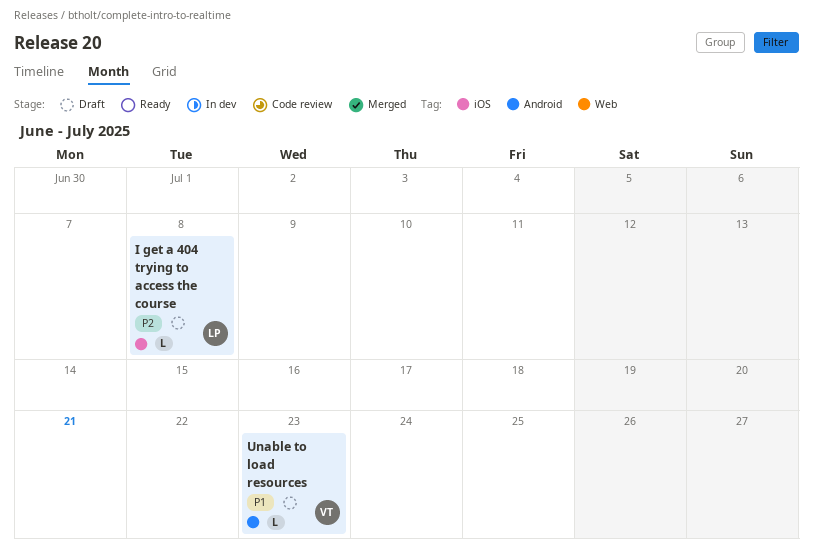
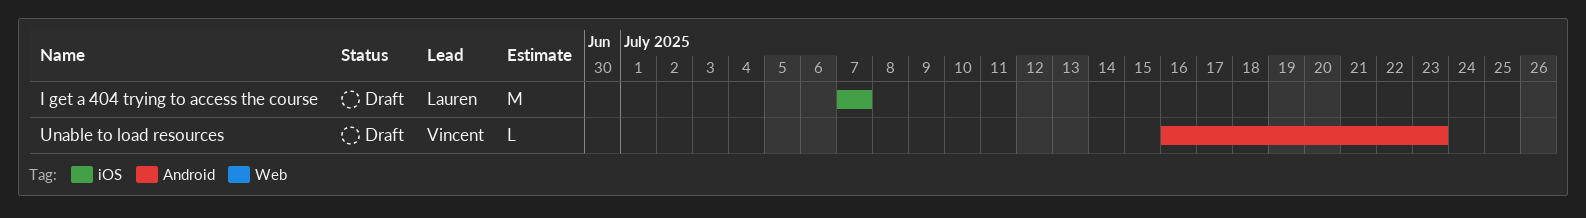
I get a 404 trying to access the course, estimate: L -> M
I get a 404 trying to access the course, due: Jul 8 -> Jul 7

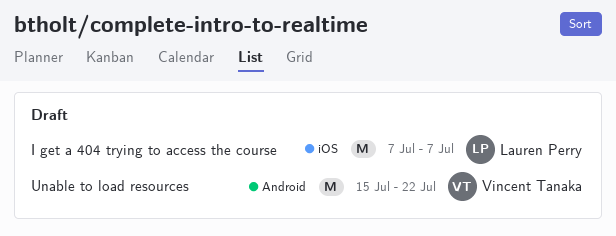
Unable to load resources, estimate: L -> M
Unable to load resources, start: Jul 16 -> Jul 15
Unable to load resources, due: Jul 23 -> Jul 22

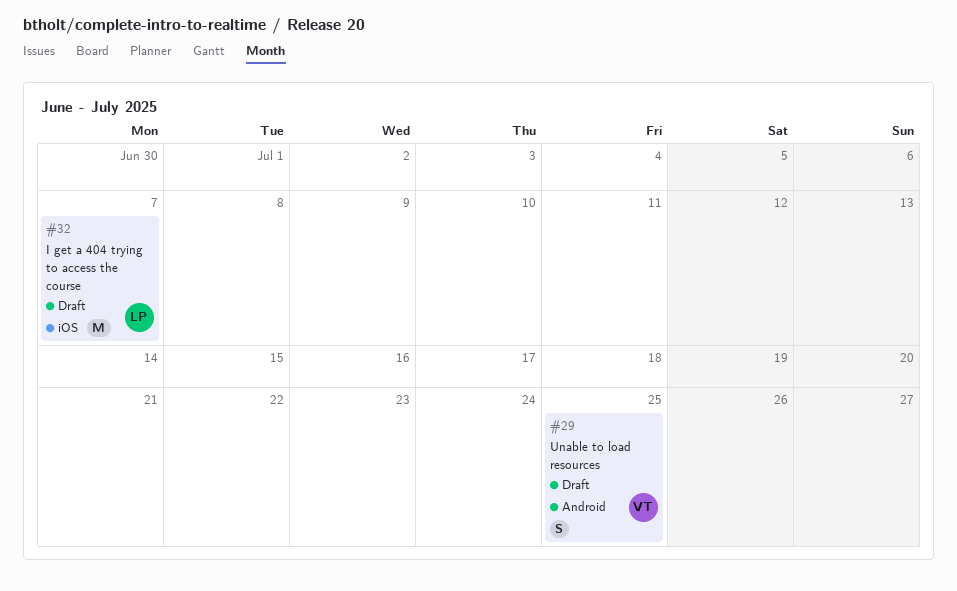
Unable to load resources, estimate: M -> S
Unable to load resources, due: Jul 22 -> Jul 25

